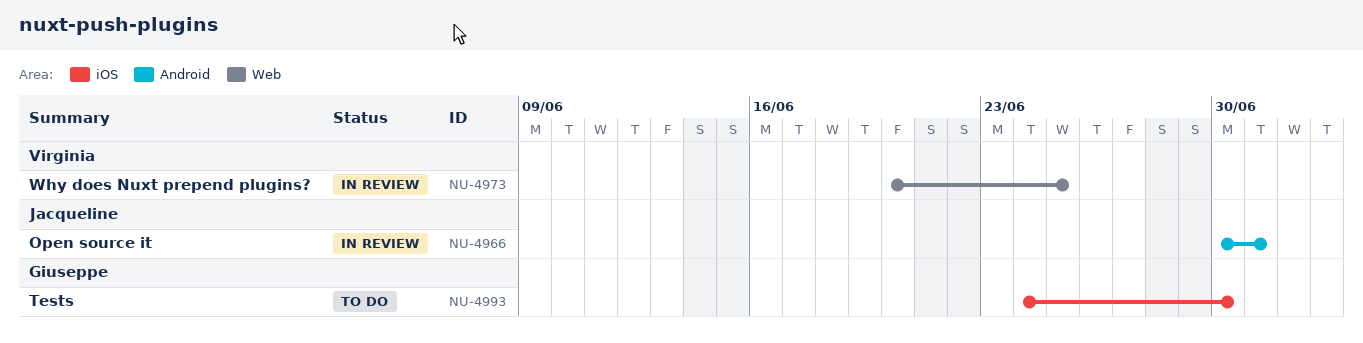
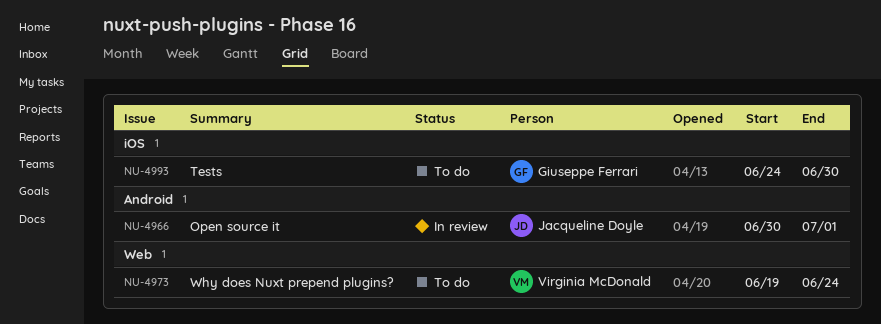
NU-4973, status: In review -> To do
NU-4973, start: Jun 20 -> Jun 19
NU-4973, due: Jun 25 -> Jun 24

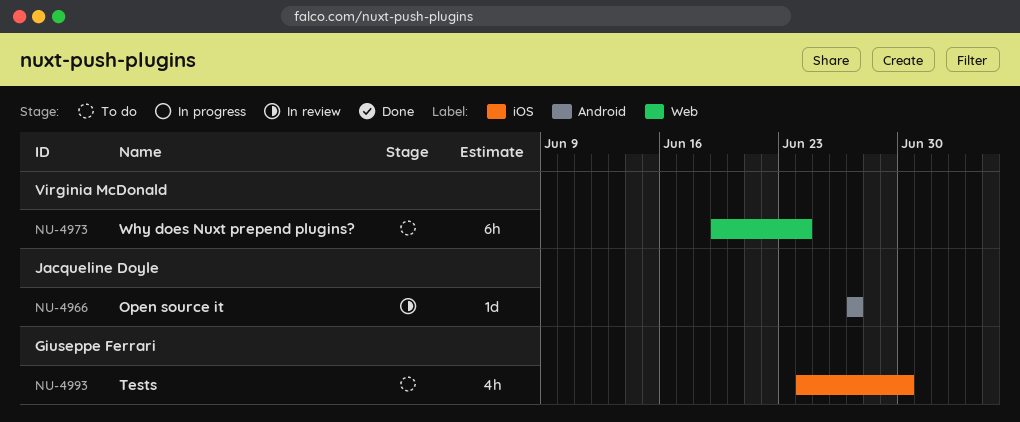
NU-4966, start: Jun 30 -> Jun 27
NU-4966, due: Jul 1 -> Jun 27

